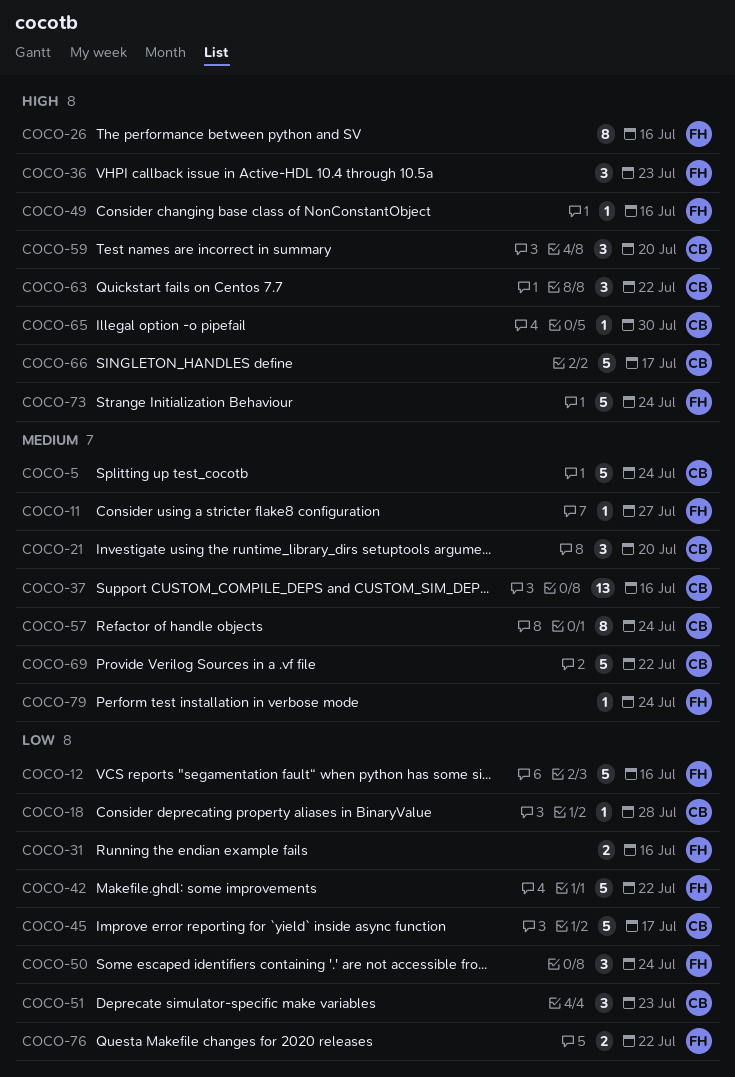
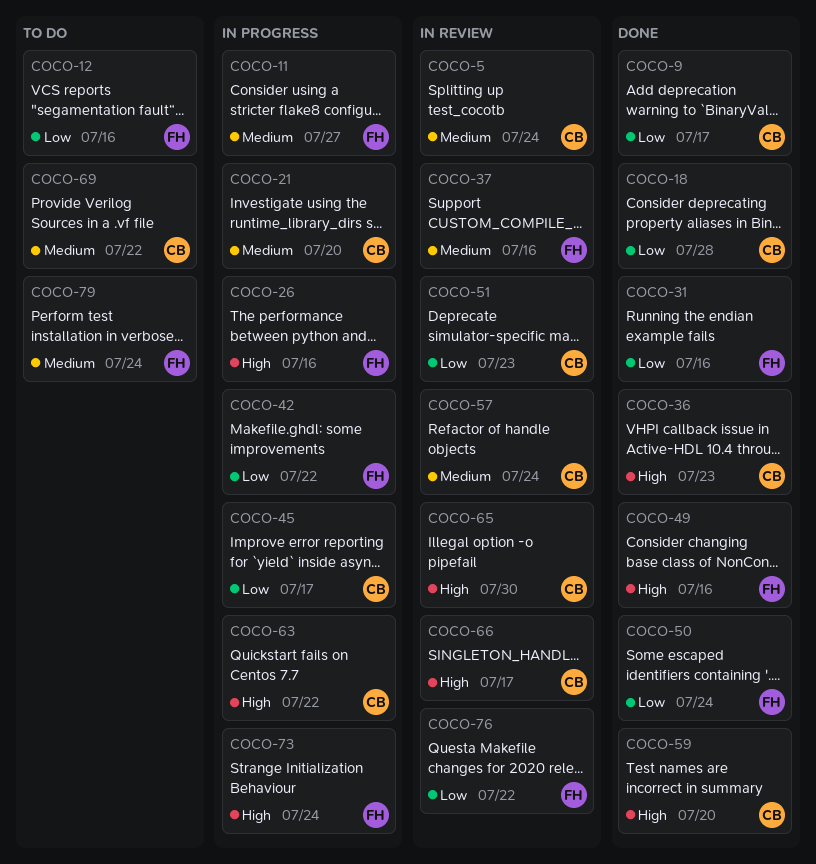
COCO-9: none -> present
COCO-36, owner: FH -> CB
COCO-37, owner: CB -> FH

